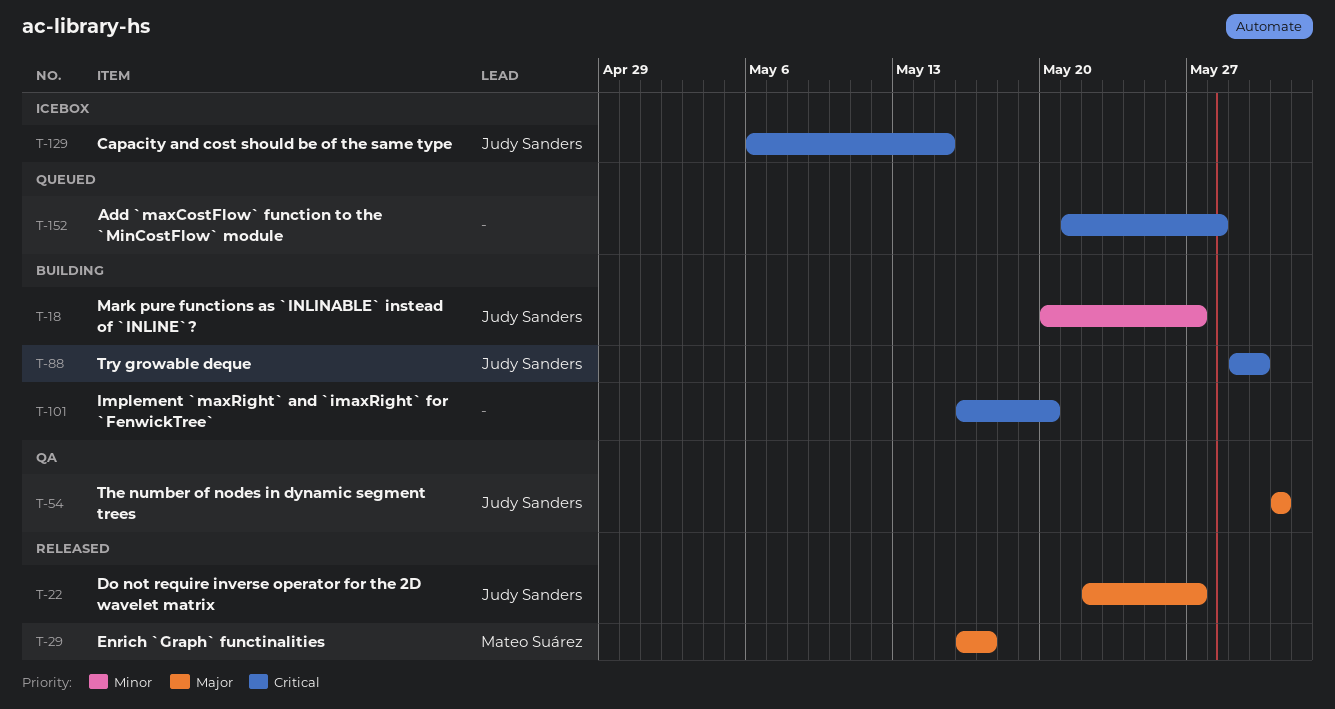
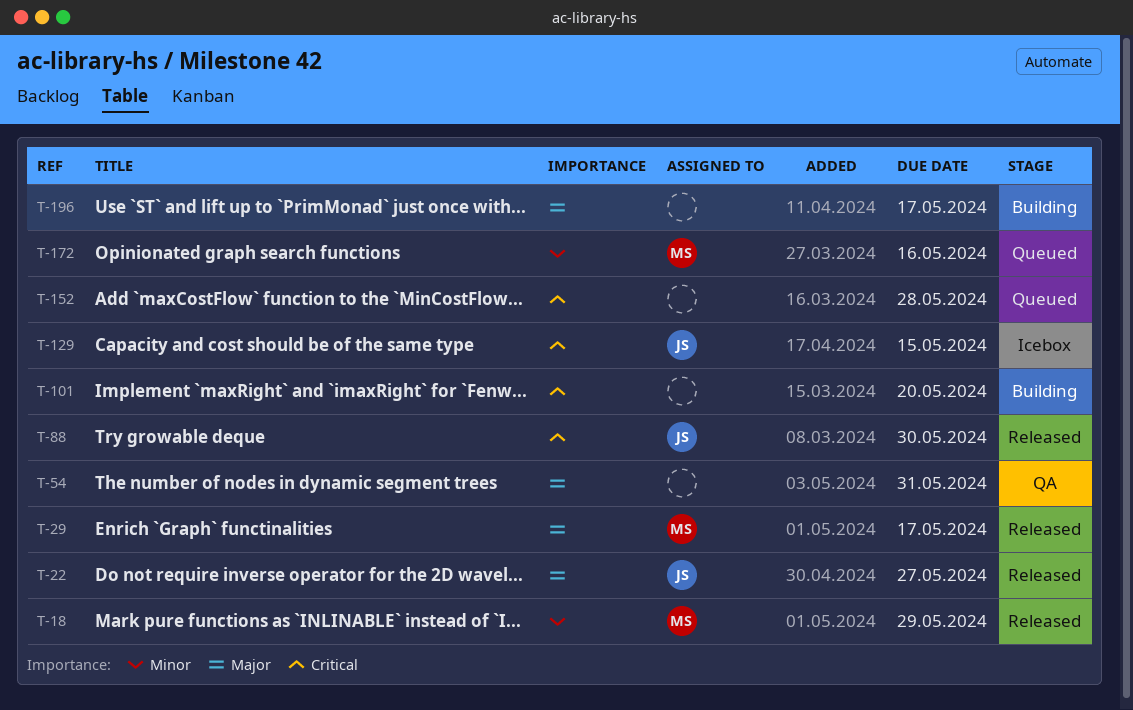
T-18, status: Building -> Released
T-18, owner: Judy Sanders -> Mateo Suárez
T-18, due: May 27 -> May 29
T-54, owner: Judy Sanders -> none
T-88, status: Building -> Released
T-172: none -> present
T-196: none -> present

